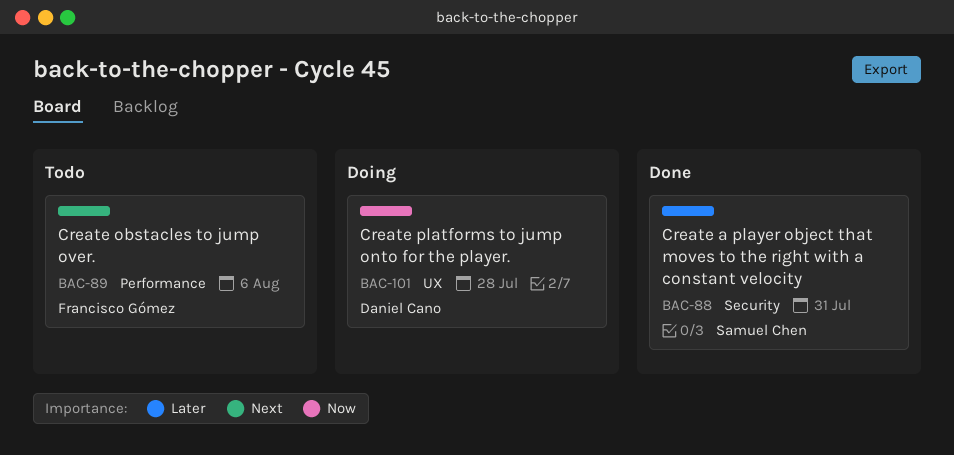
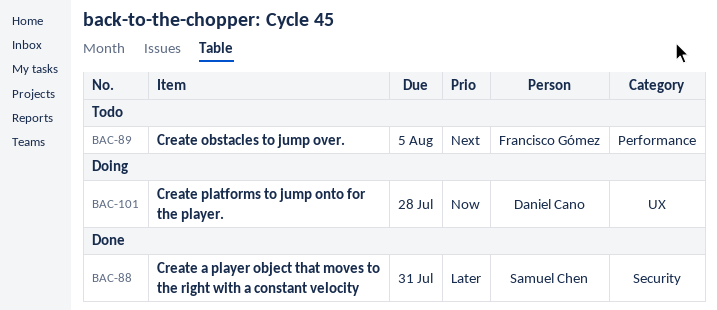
BAC-89, due: Aug 6 -> Aug 5

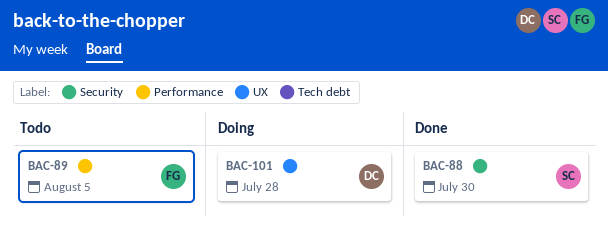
BAC-88, due: Jul 31 -> Jul 30

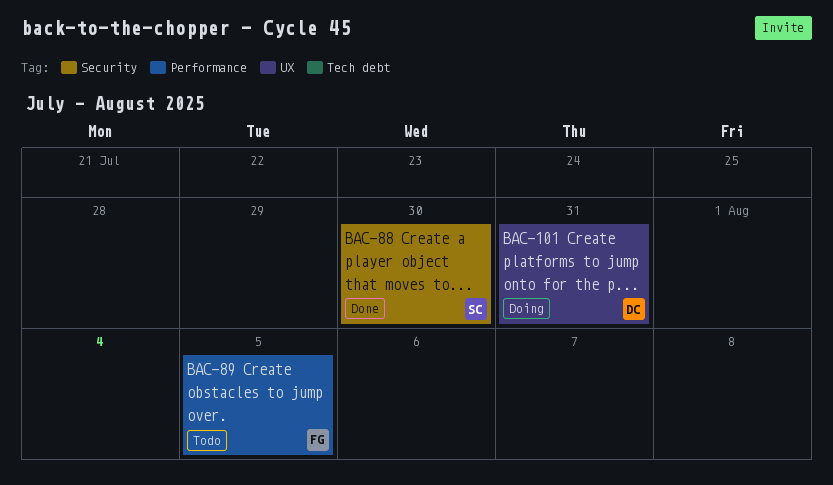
BAC-101, due: Jul 28 -> Jul 31

